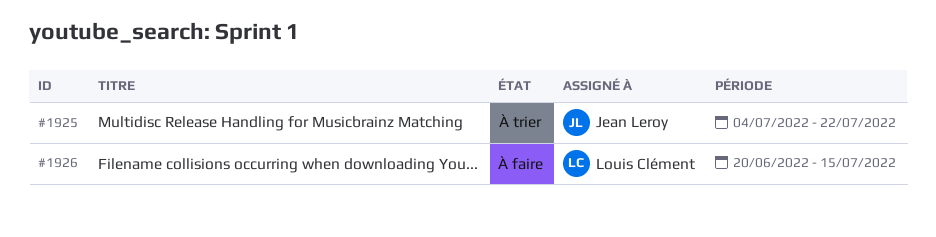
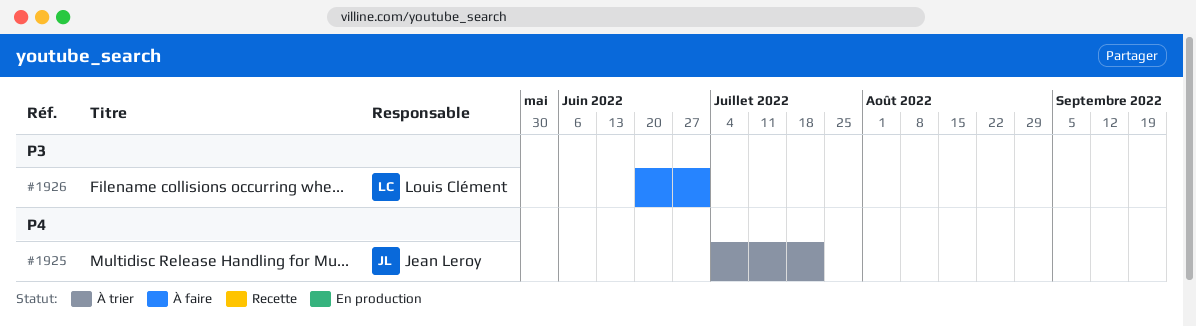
#1926, due: Jul 15 -> Jul 1

